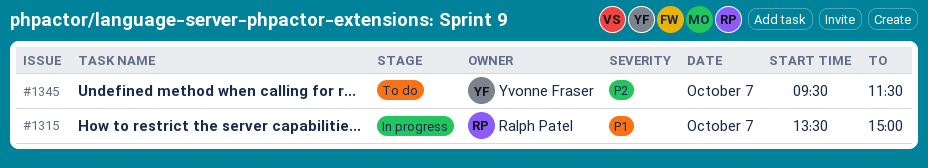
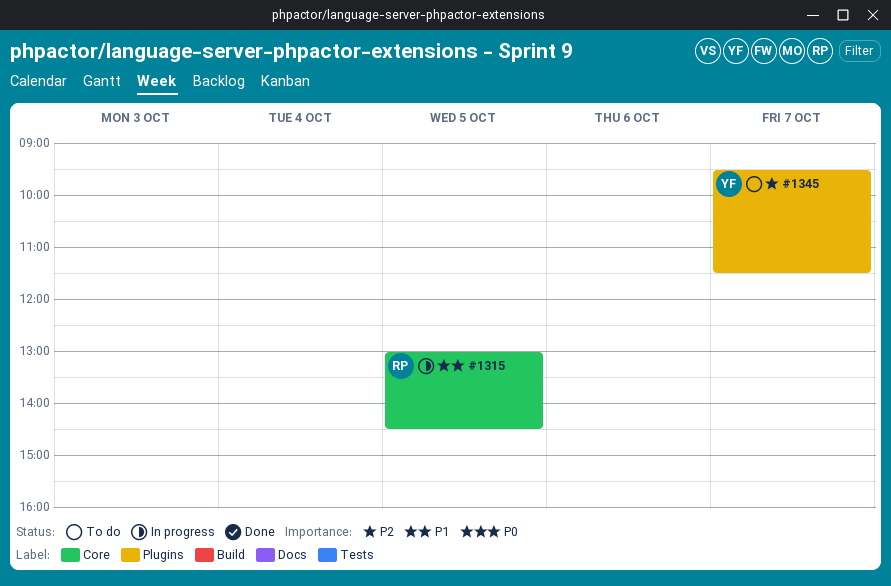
#1315, day: Oct 7 -> Oct 5
#1315, begins: 13:30 -> 13:00
#1315, ends: 15:00 -> 14:30

